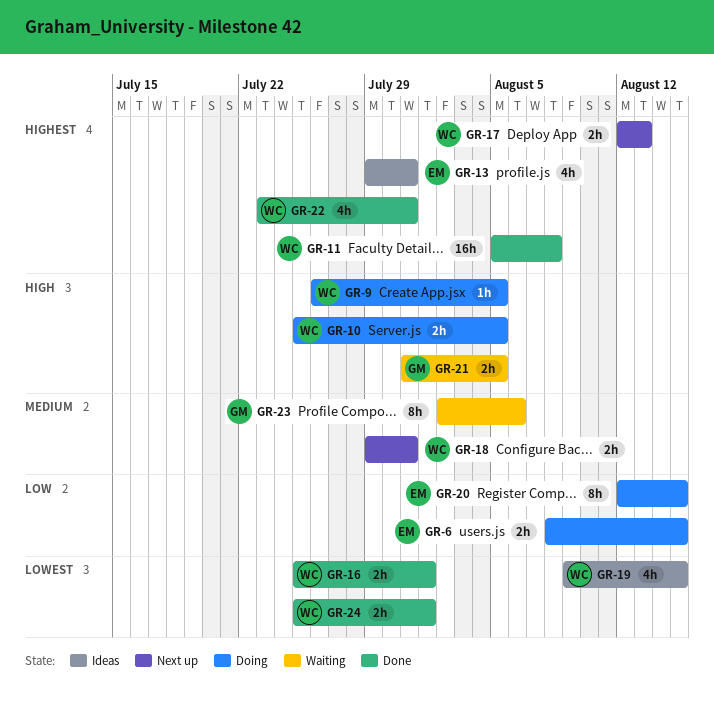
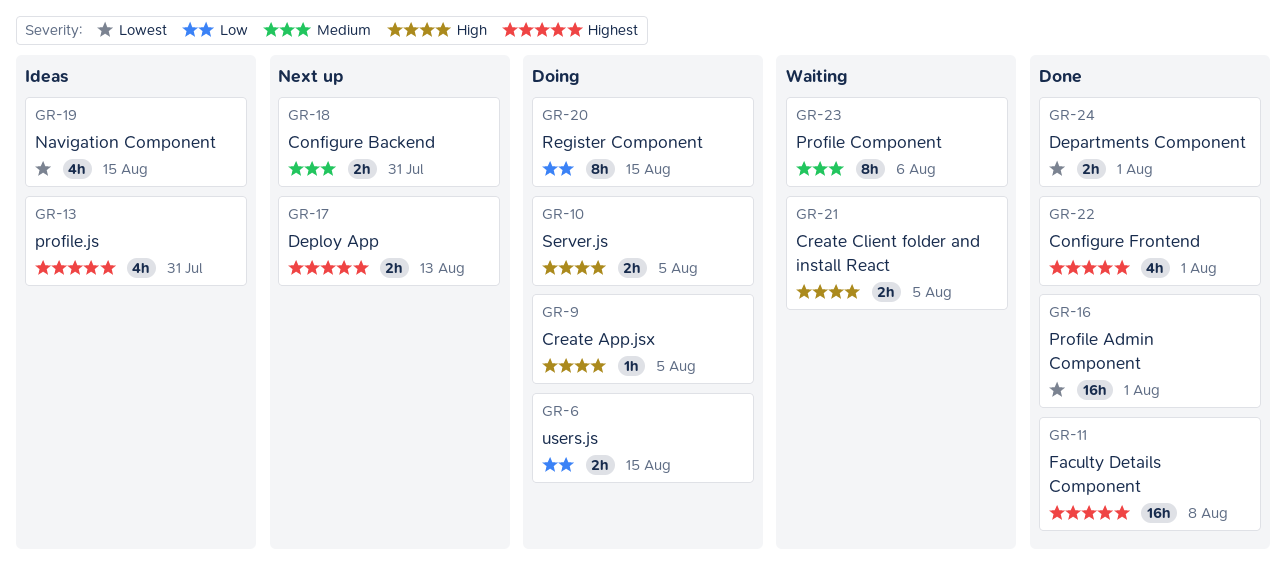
GR-16, estimate: 2h -> 16h
GR-22, due: Jul 31 -> Aug 1

